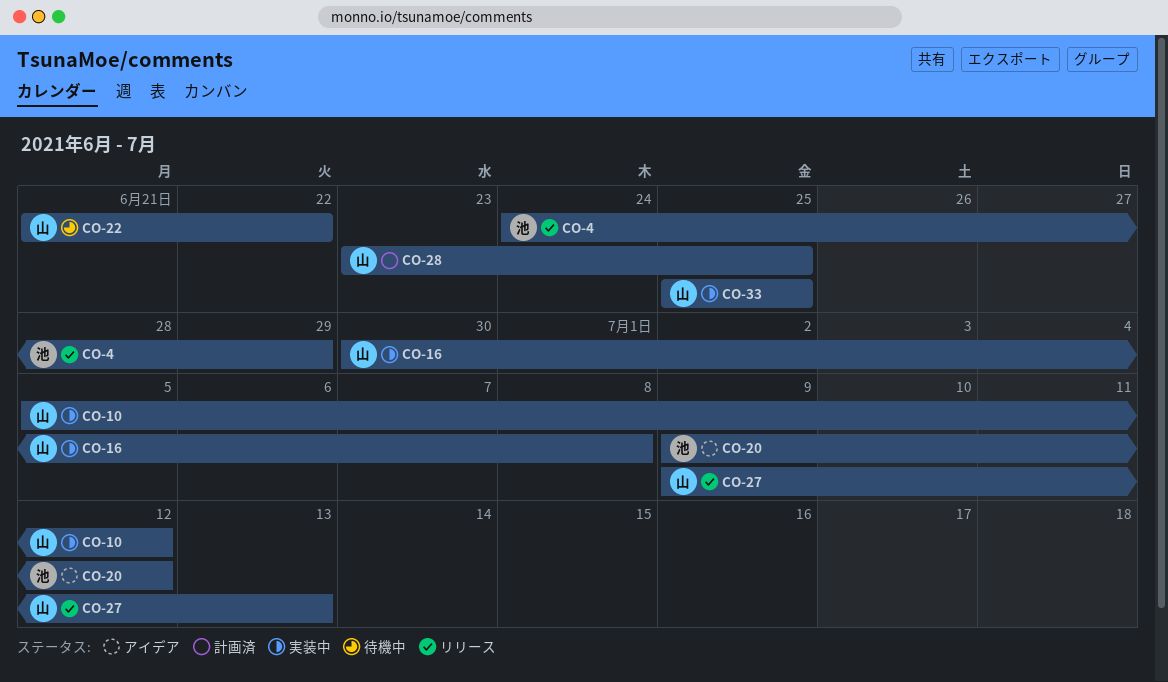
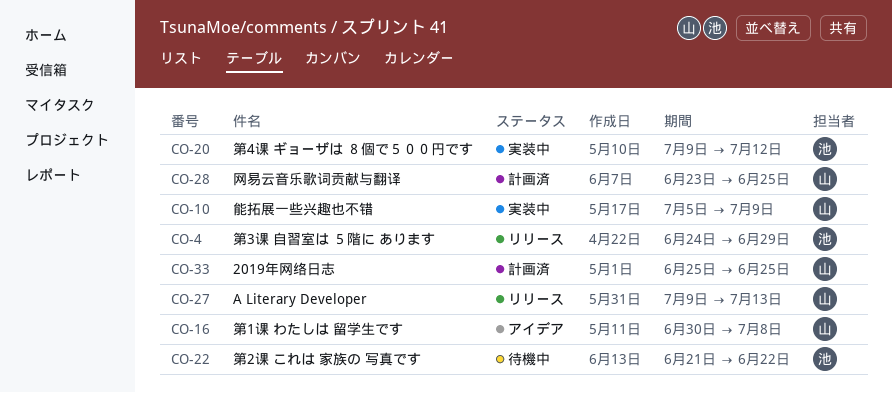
CO-10, due: Jul 12 -> Jul 9
CO-16, status: 実装中 -> アイデア
CO-20, status: アイデア -> 実装中
CO-22, owner: 山 -> 池
CO-33, status: 実装中 -> 計画済

